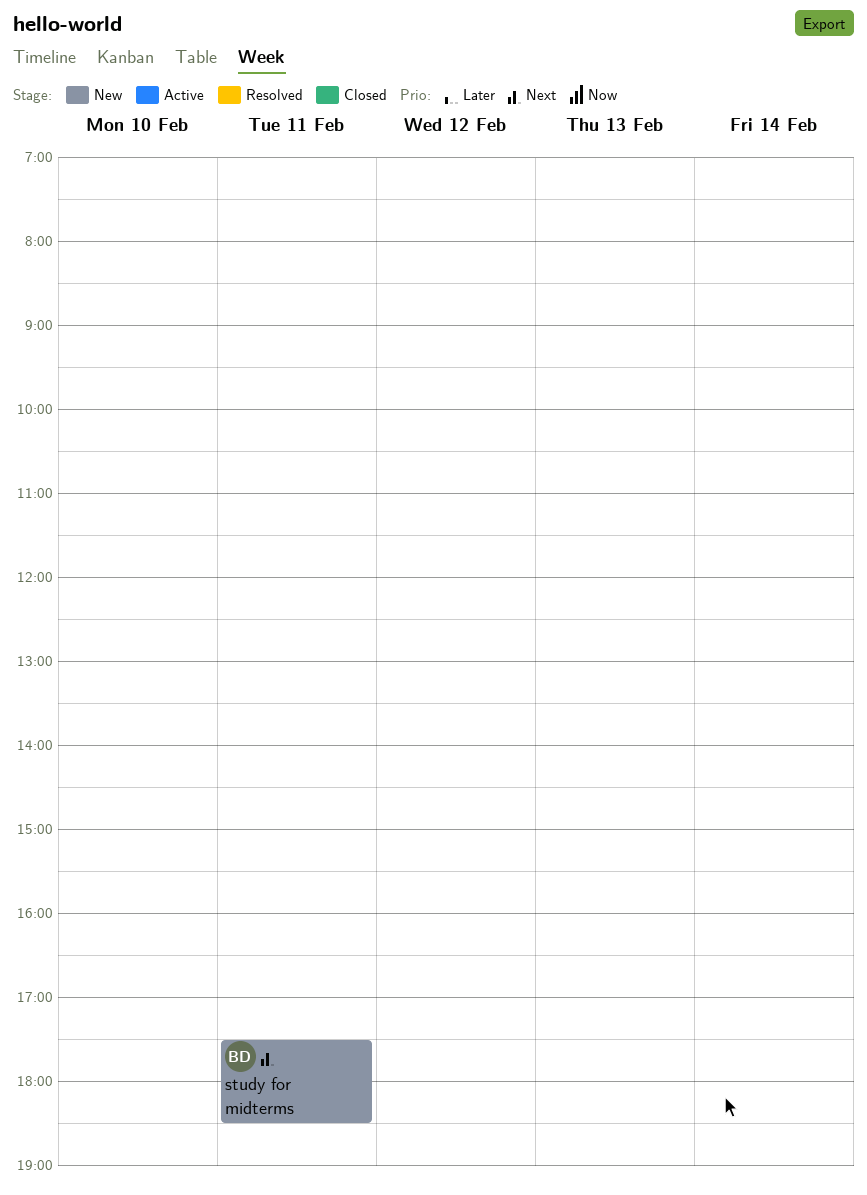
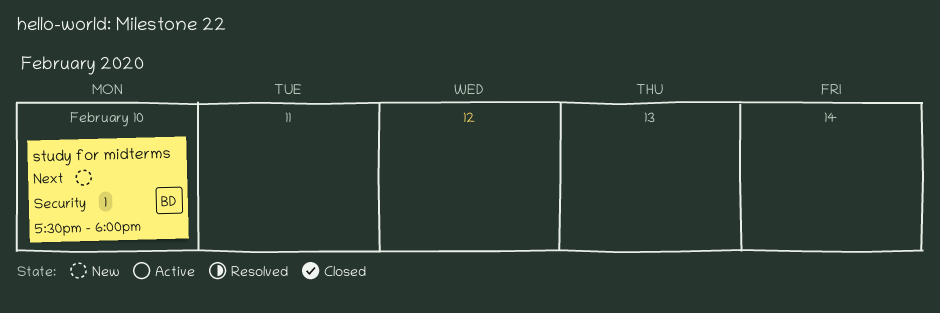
study for midterms, day: Feb 11 -> Feb 10
study for midterms, ends: 18:30 -> 18:00

